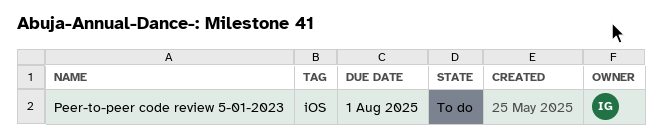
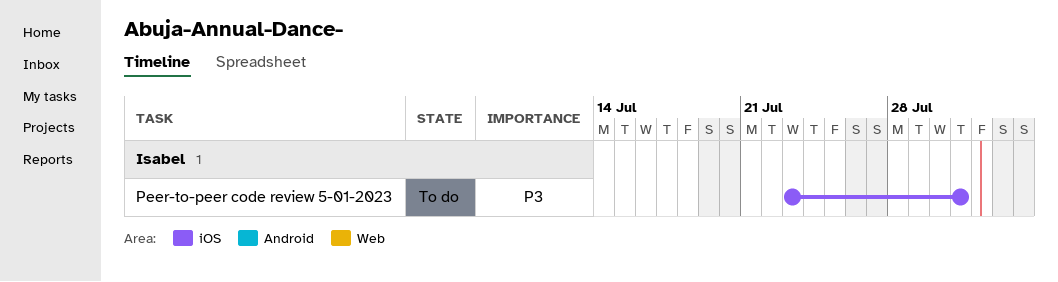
Peer-to-peer code review 5-01-2023, due: Aug 1 -> Jul 31

